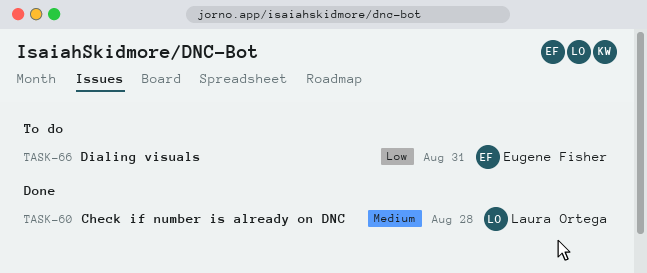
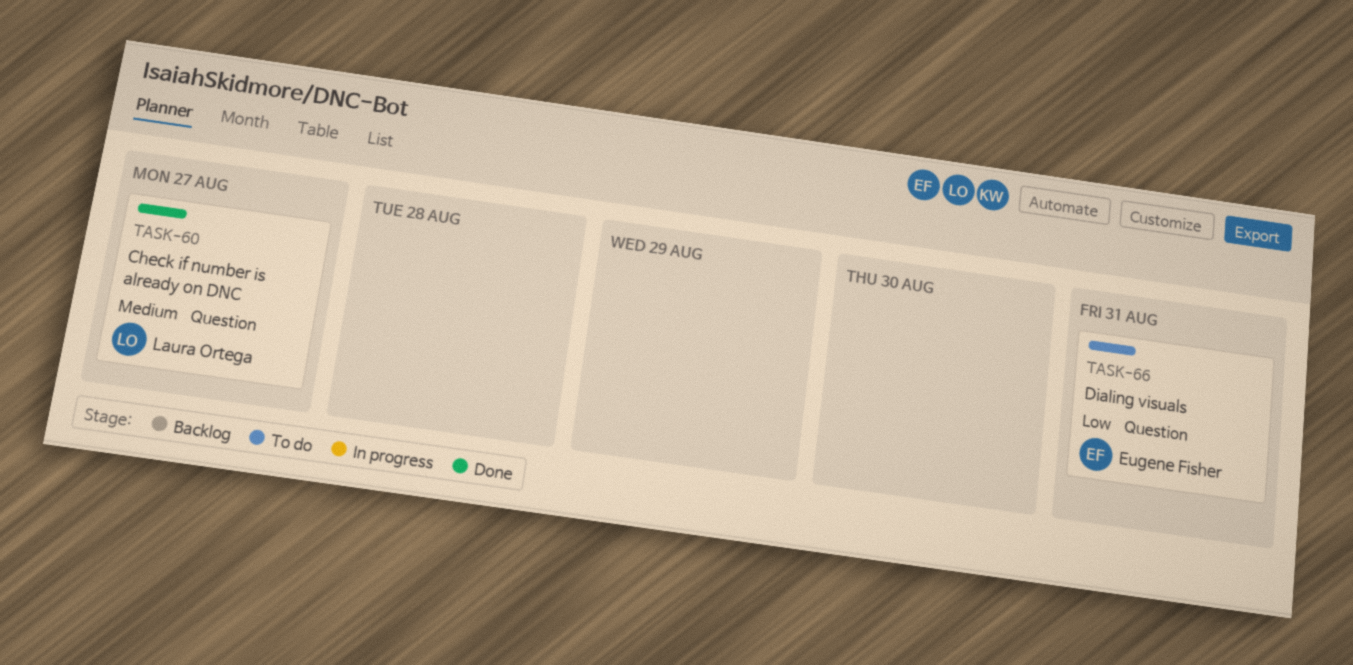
TASK-60, due: Aug 28 -> Aug 27

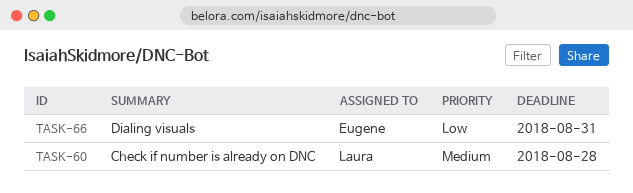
TASK-60, due: Aug 27 -> Aug 28

